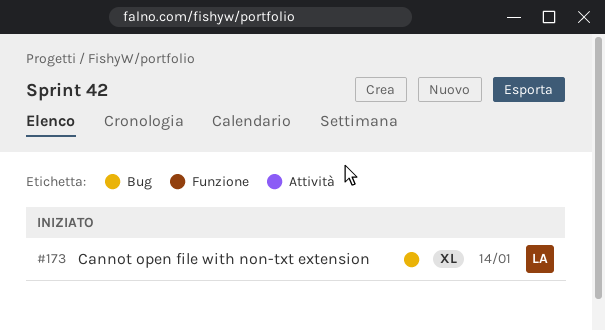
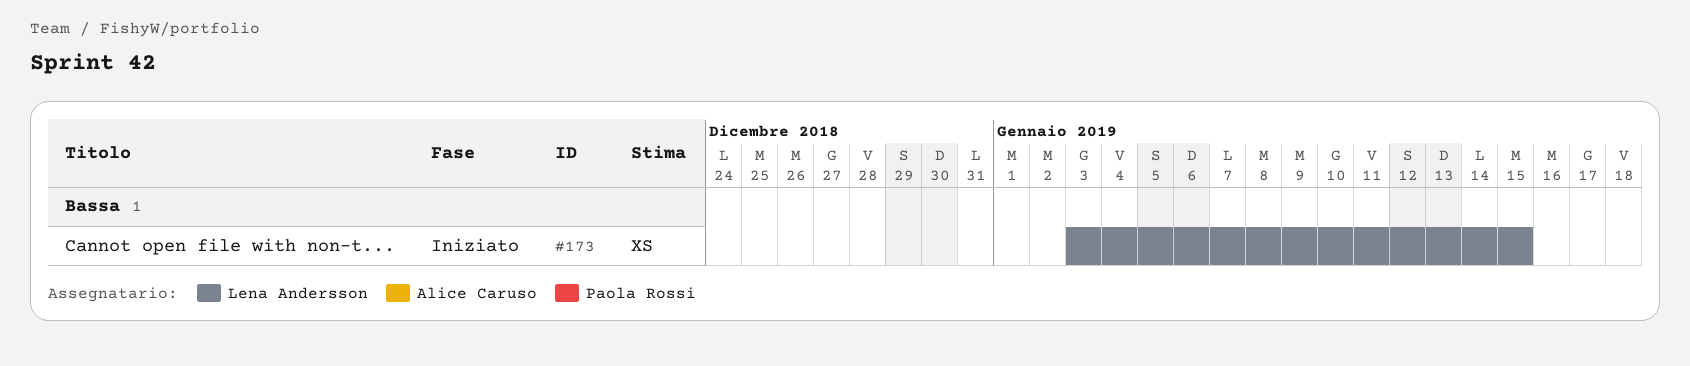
#173, estimate: XL -> XS
#173, due: Jan 14 -> Jan 15

